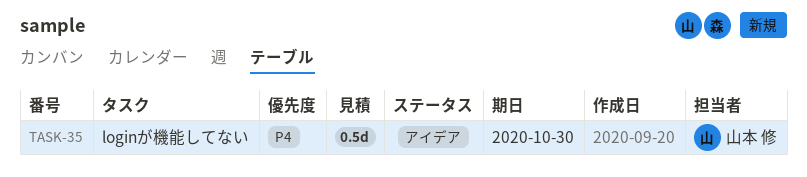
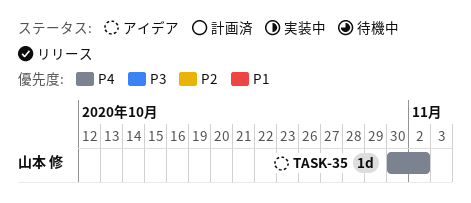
TASK-35, estimate: 0.5d -> 1d
TASK-35, due: Oct 30 -> Nov 2

